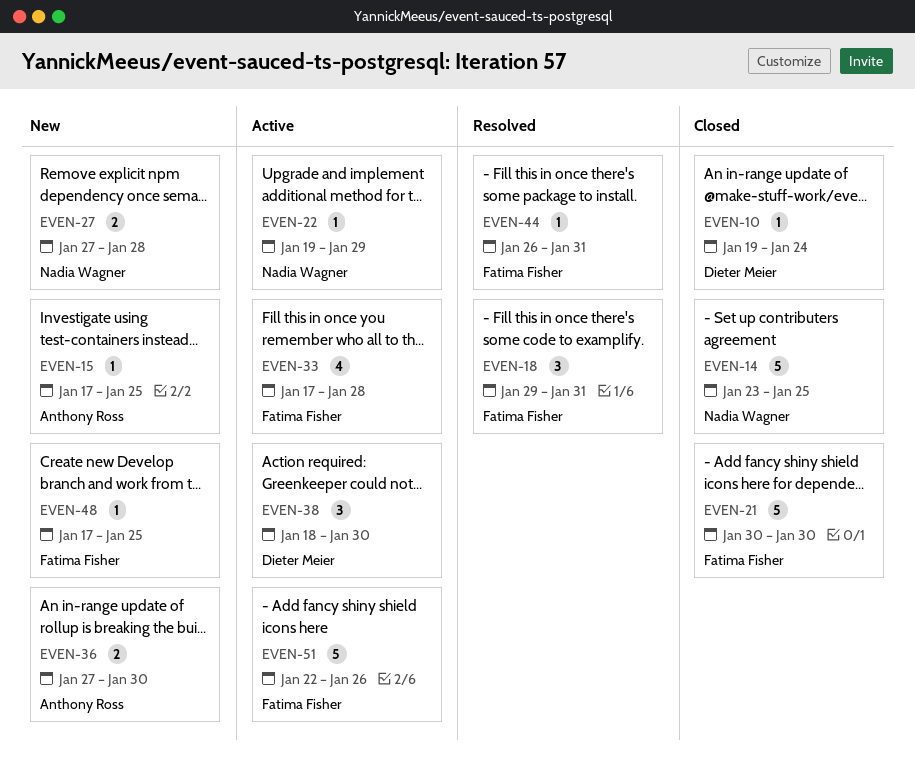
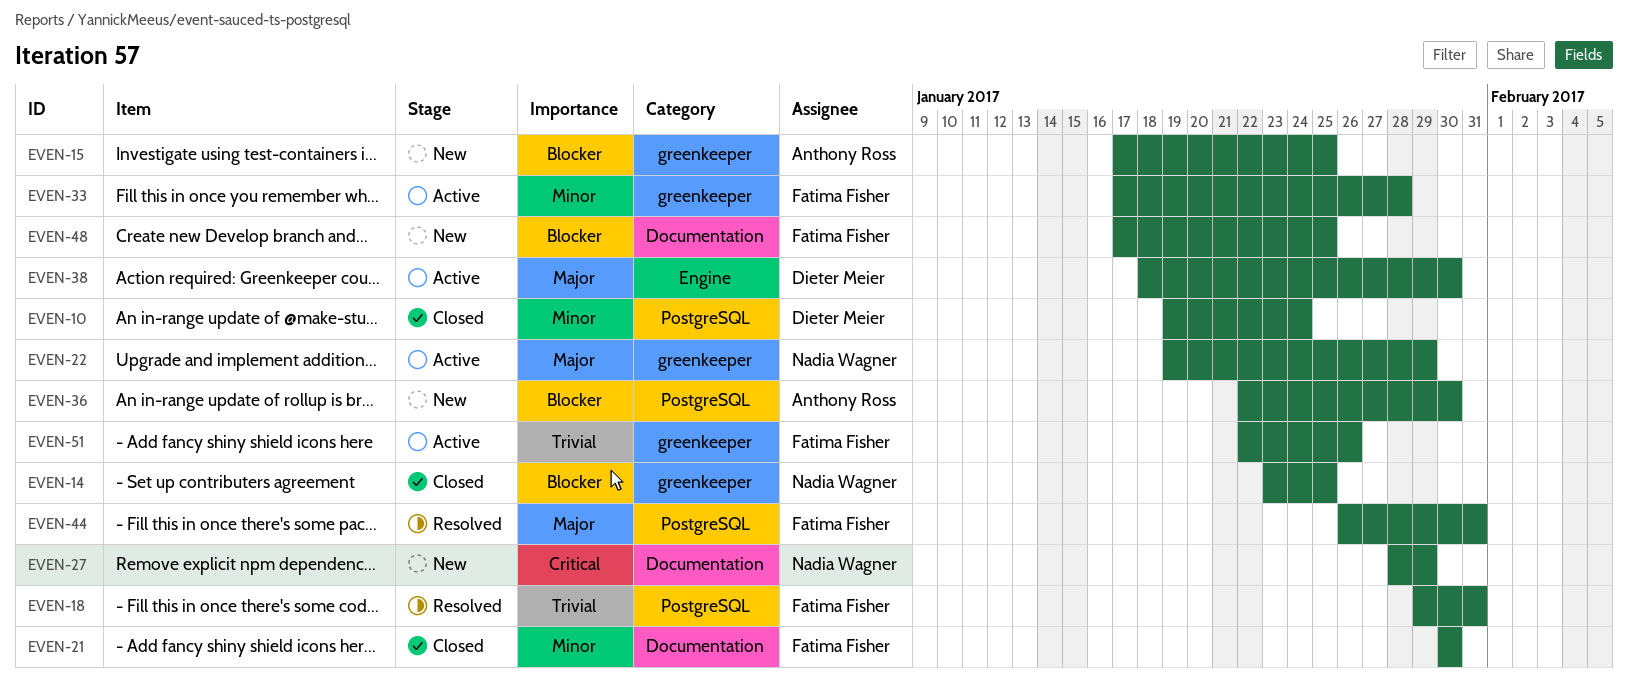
EVEN-27, start: Jan 27 -> Jan 28
EVEN-27, due: Jan 28 -> Jan 29
EVEN-36, start: Jan 27 -> Jan 22

